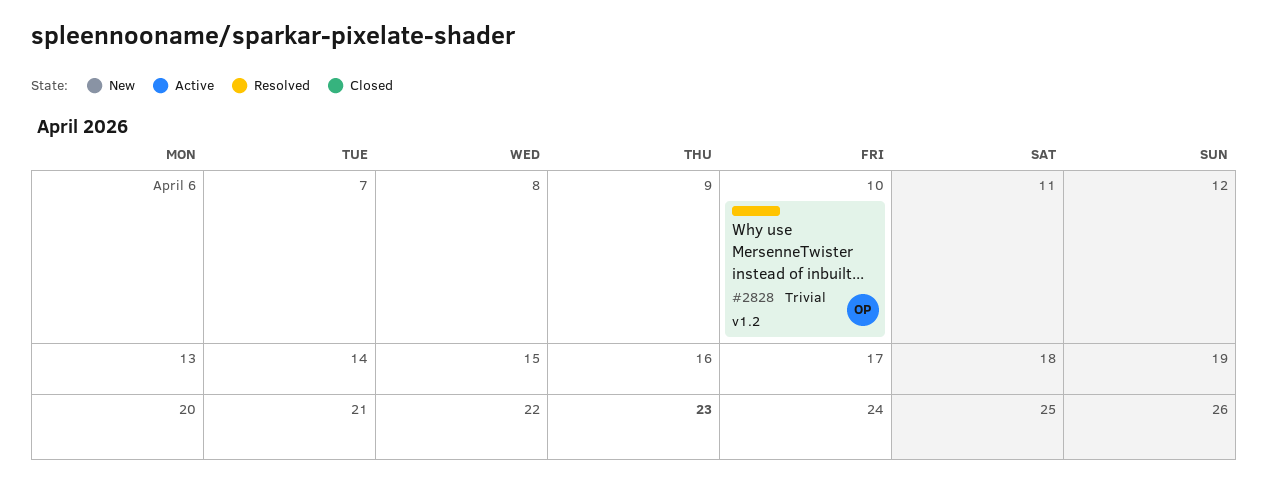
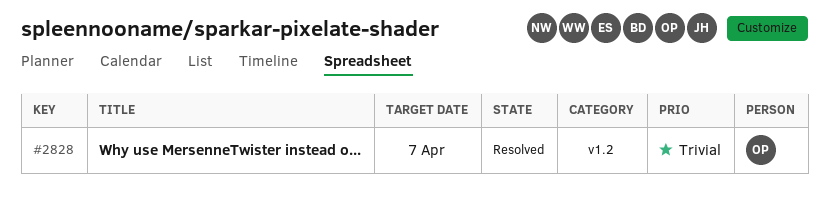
#2828, due: Apr 10 -> Apr 7

